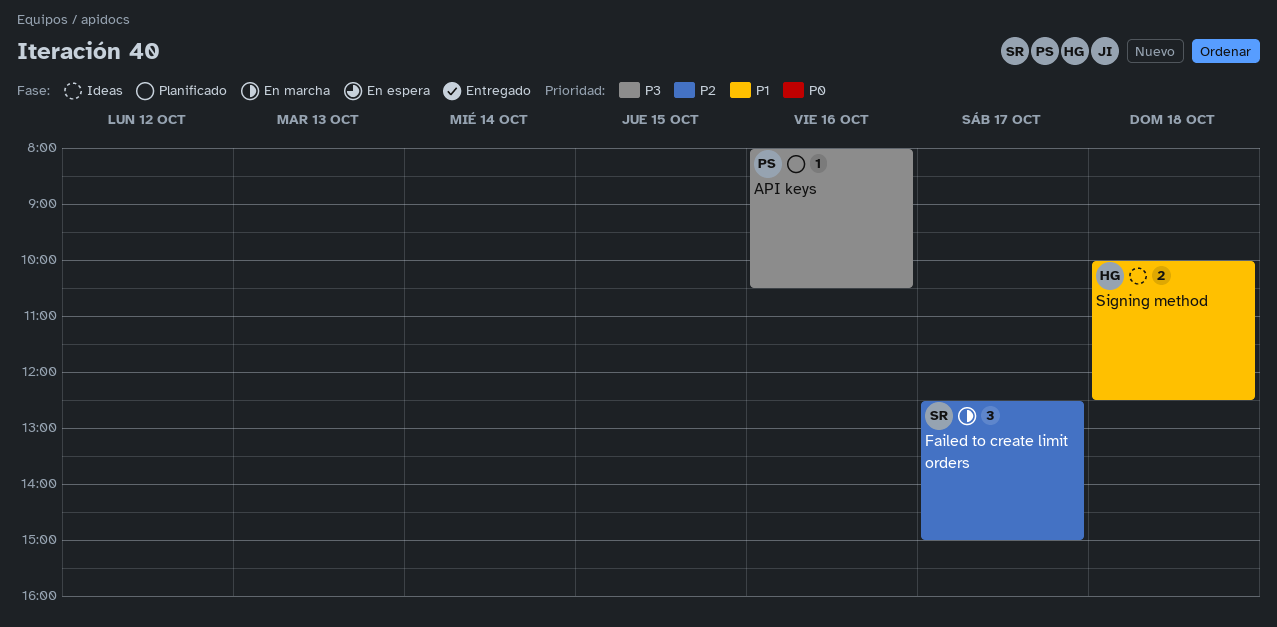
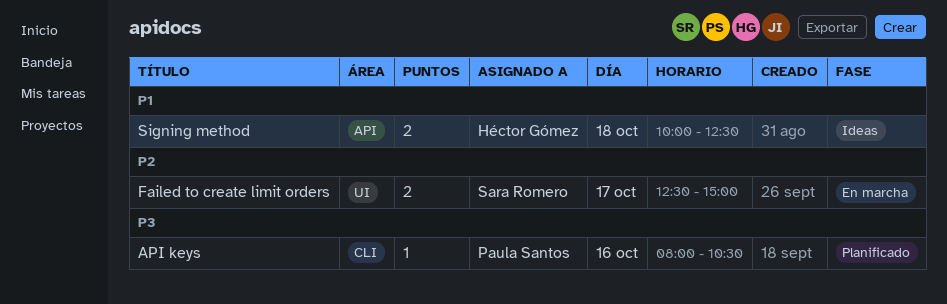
Failed to create limit orders, estimate: 3 -> 2

